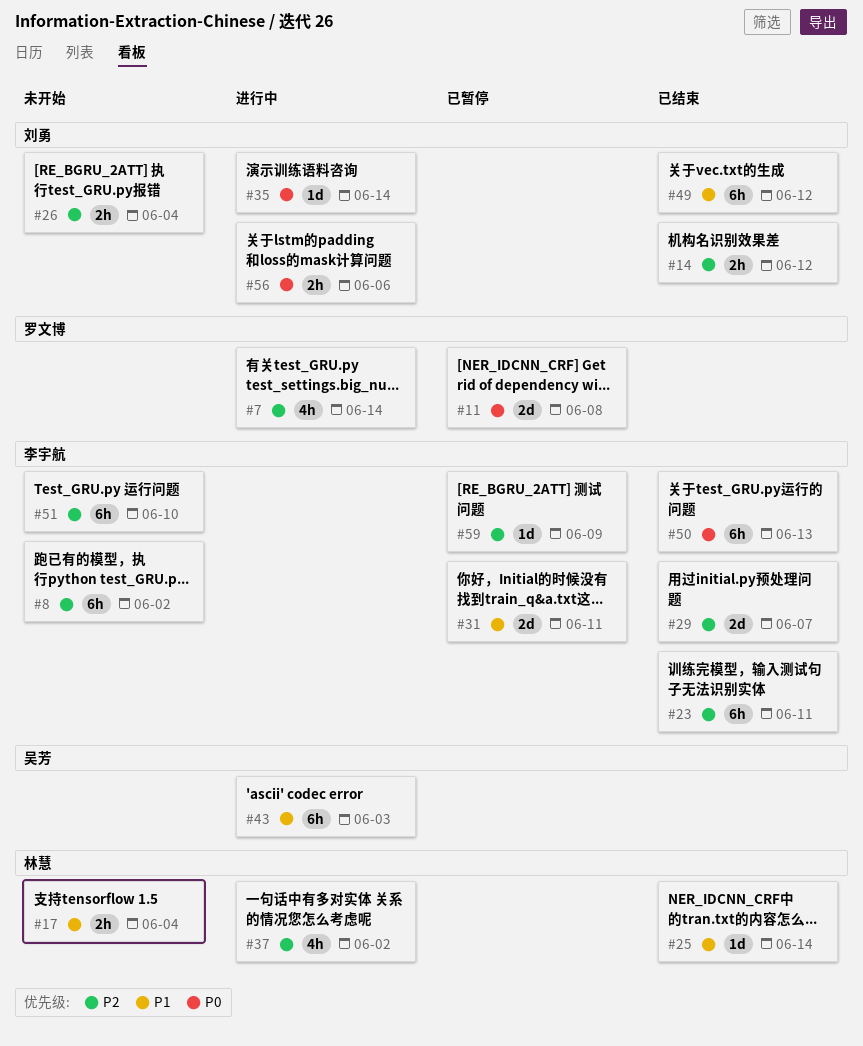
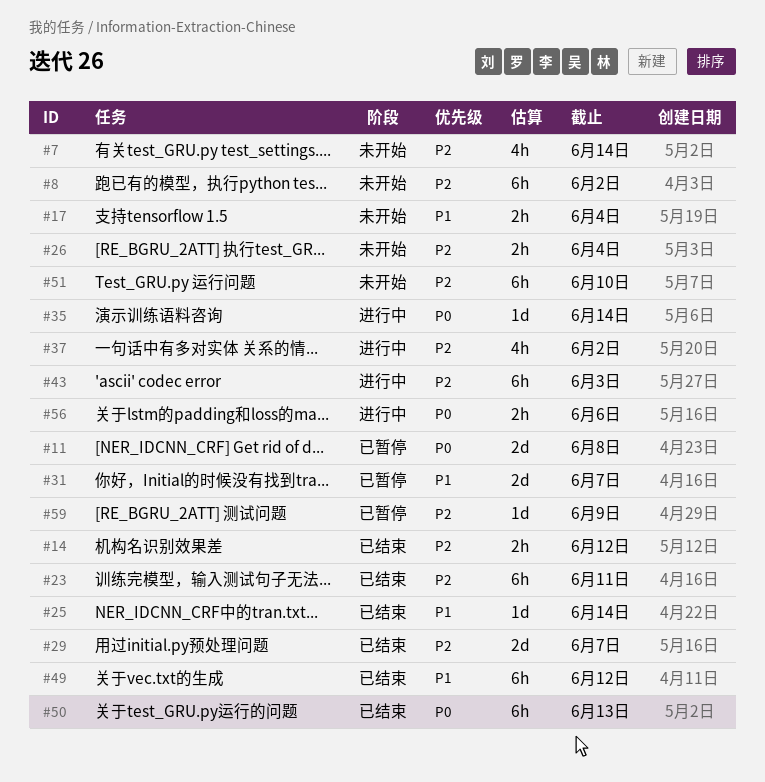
#7, status: 进行中 -> 未开始
#31, due: Jun 11 -> Jun 7
#43, priority: P1 -> P2

